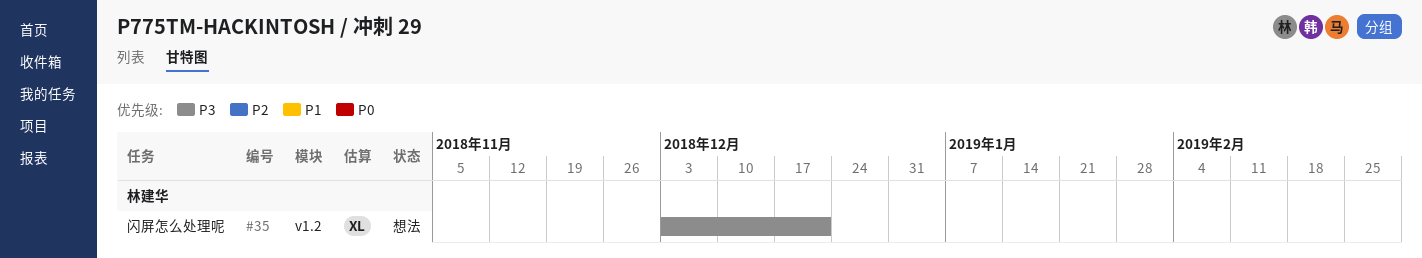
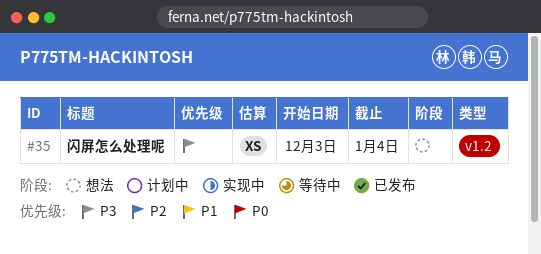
#35, estimate: XL -> XS
#35, due: Dec 21 -> Jan 4

